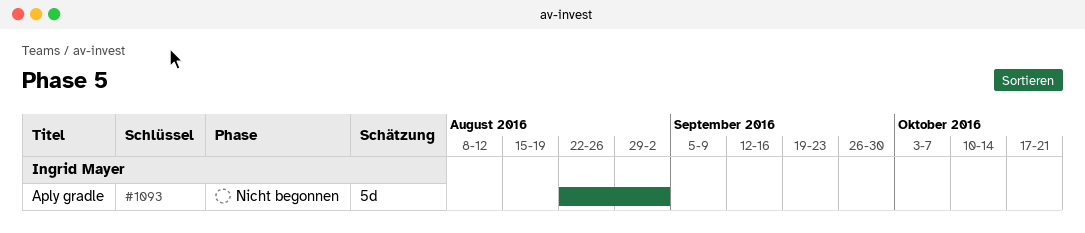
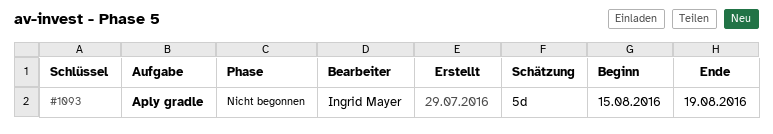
#1093, start: Aug 22 -> Aug 15
#1093, due: Sep 2 -> Aug 19

